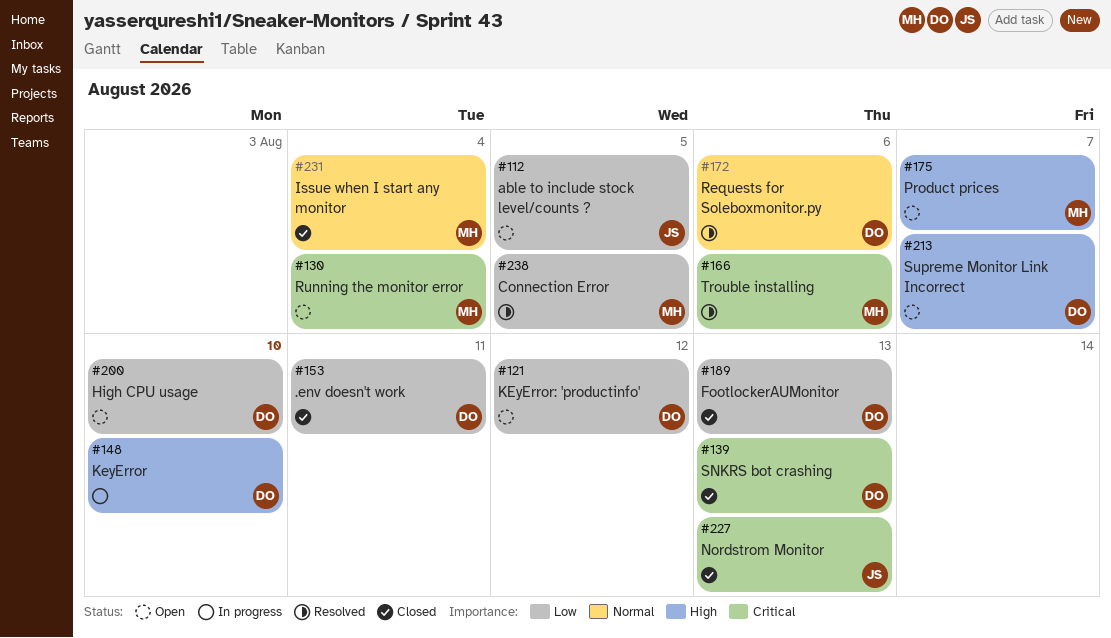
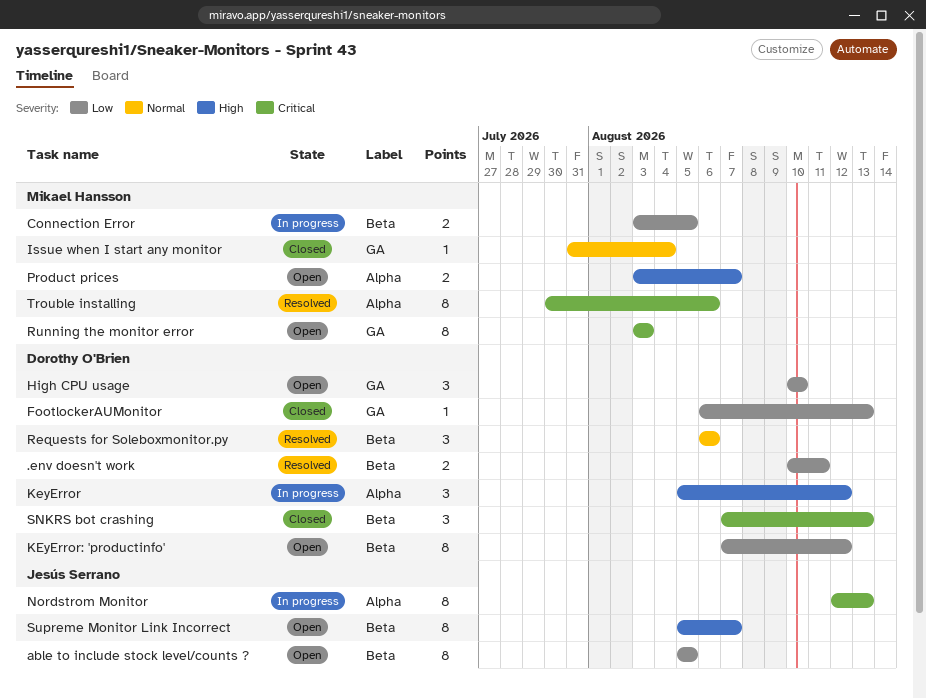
.env doesn't work, status: Closed -> Resolved
Connection Error, status: Resolved -> In progress
KeyError, due: Aug 10 -> Aug 12
Nordstrom Monitor, status: Closed -> In progress
Running the monitor error, due: Aug 4 -> Aug 3
Supreme Monitor Link Incorrect, owner: Dorothy O'Brien -> Jesús Serrano

